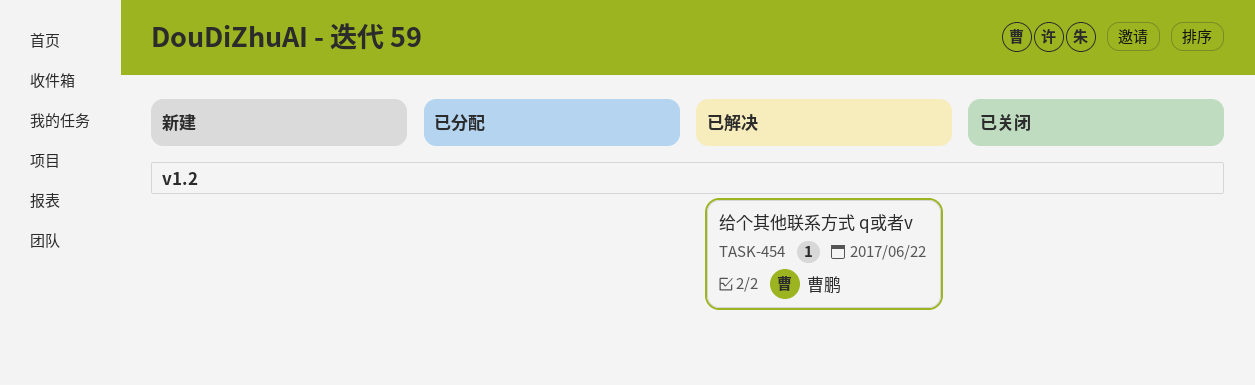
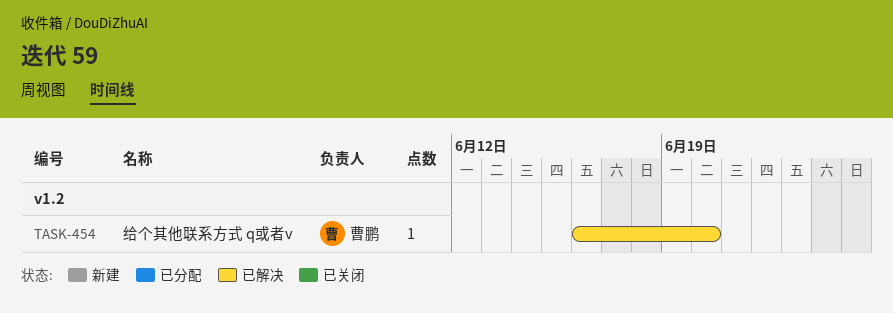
TASK-454, due: Jun 22 -> Jun 20

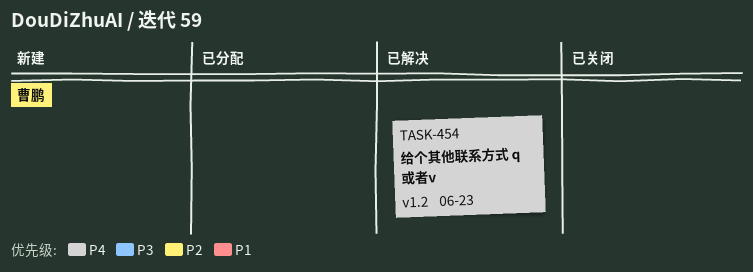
TASK-454, due: Jun 20 -> Jun 23

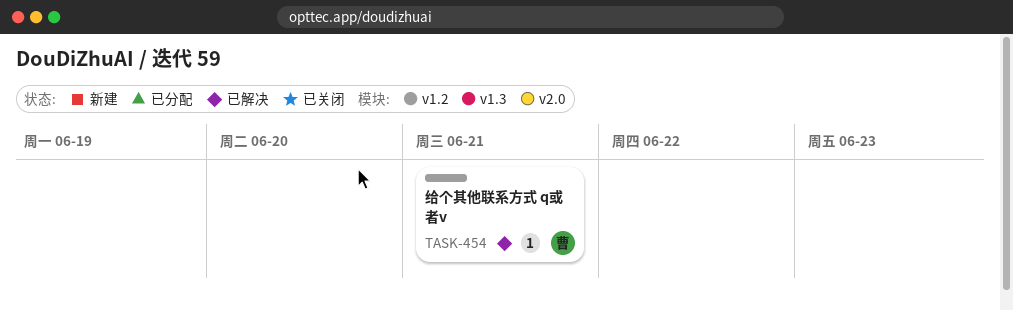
TASK-454, due: Jun 23 -> Jun 21

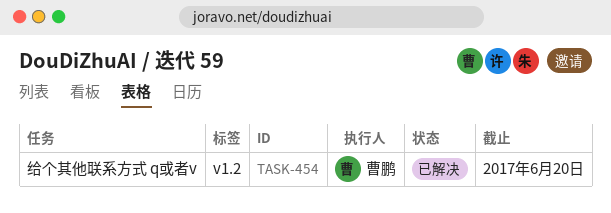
TASK-454, due: Jun 21 -> Jun 20

